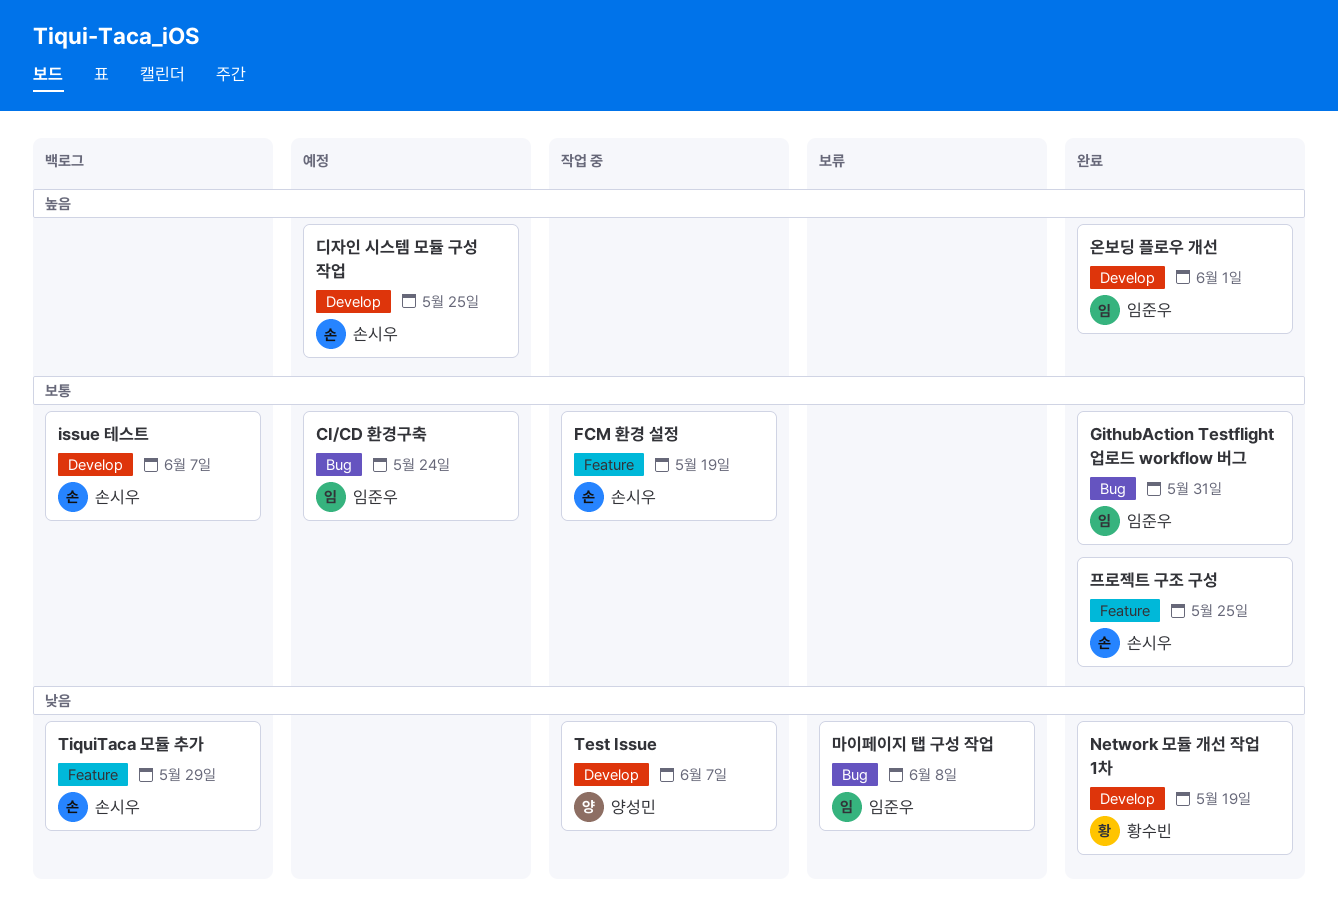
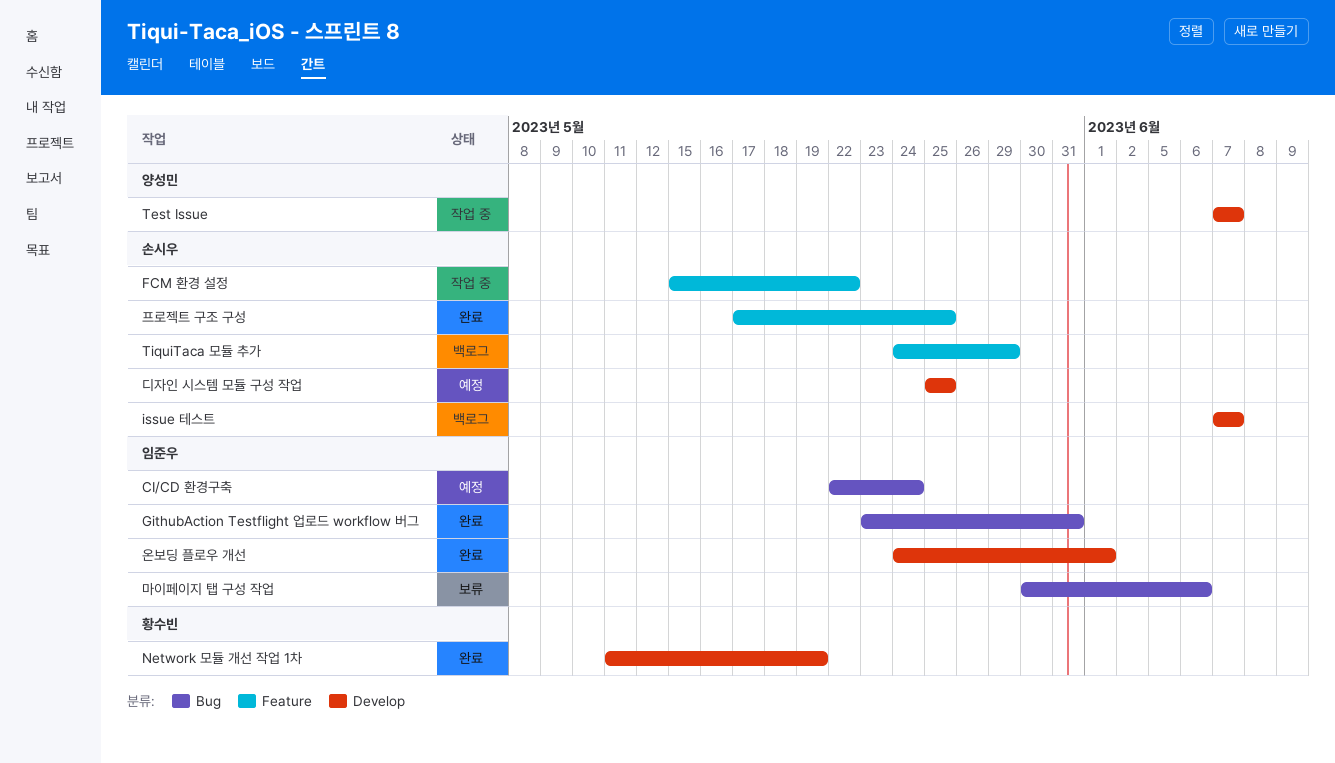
FCM 환경 설정, due: May 19 -> May 22
마이페이지 탭 구성 작업, due: Jun 8 -> Jun 6

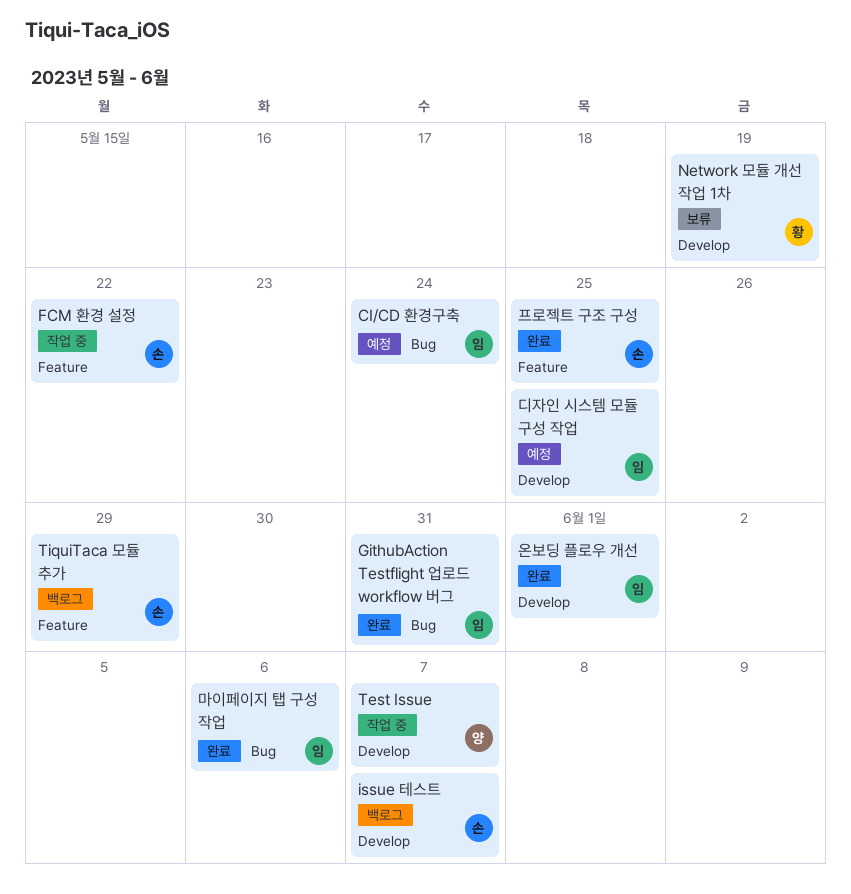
Network 모듈 개선 작업 1차, status: 완료 -> 보류
디자인 시스템 모듈 구성 작업, owner: 손시우 -> 임준우
마이페이지 탭 구성 작업, status: 보류 -> 완료

